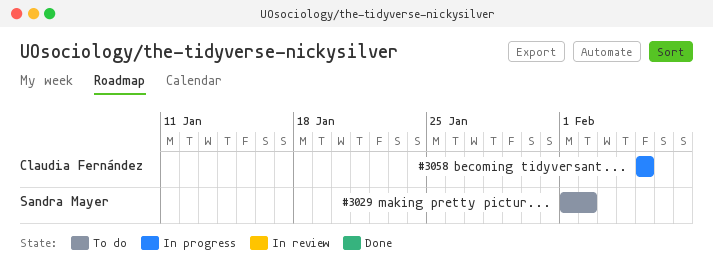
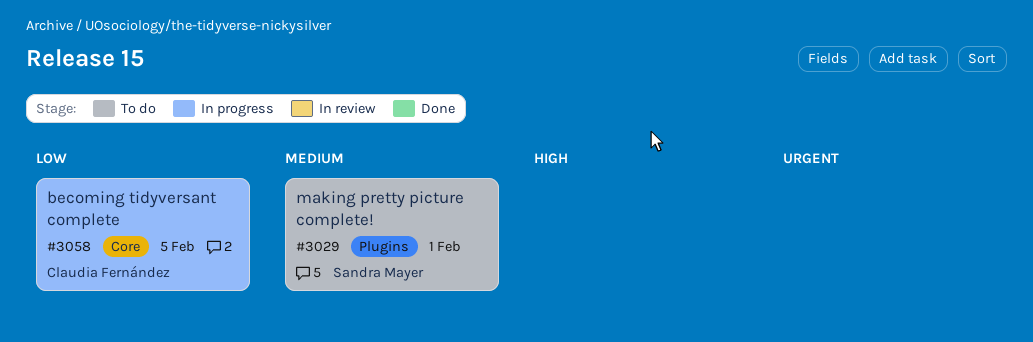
#3029, due: Feb 2 -> Feb 1

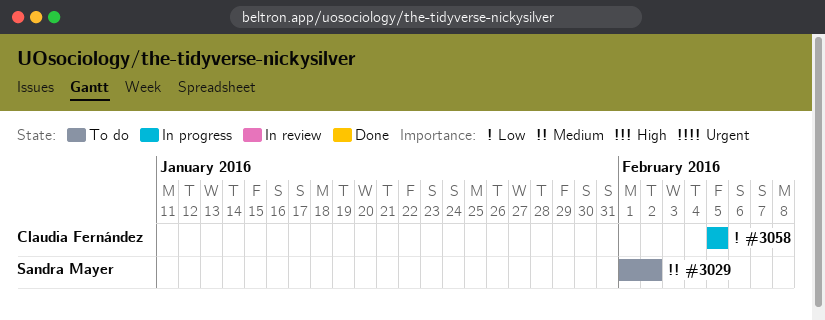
#3029, due: Feb 1 -> Feb 2

